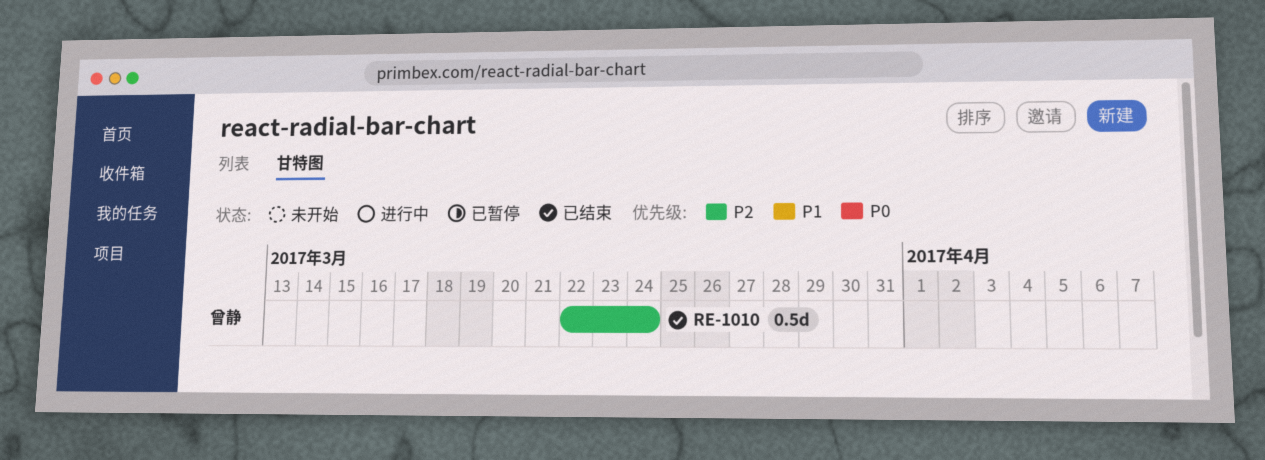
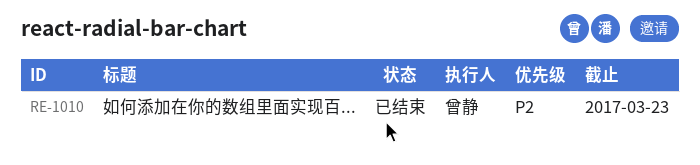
RE-1010, due: Mar 24 -> Mar 23

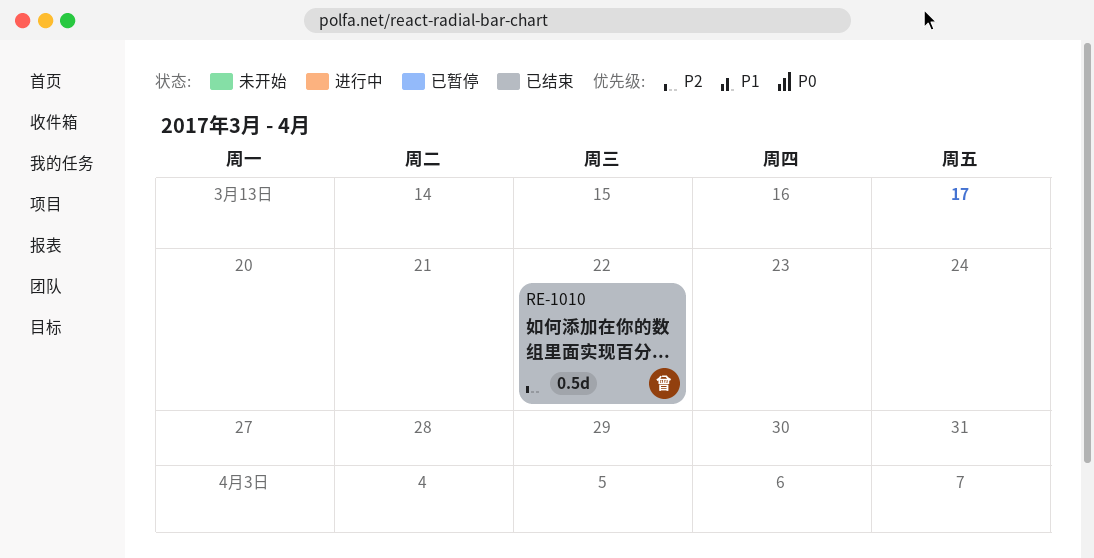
RE-1010, due: Mar 23 -> Mar 22

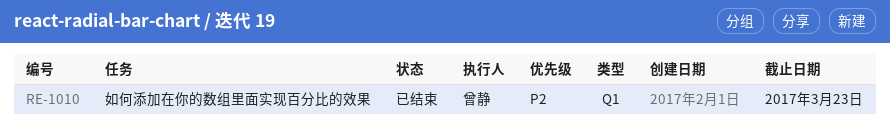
RE-1010, due: Mar 22 -> Mar 23

